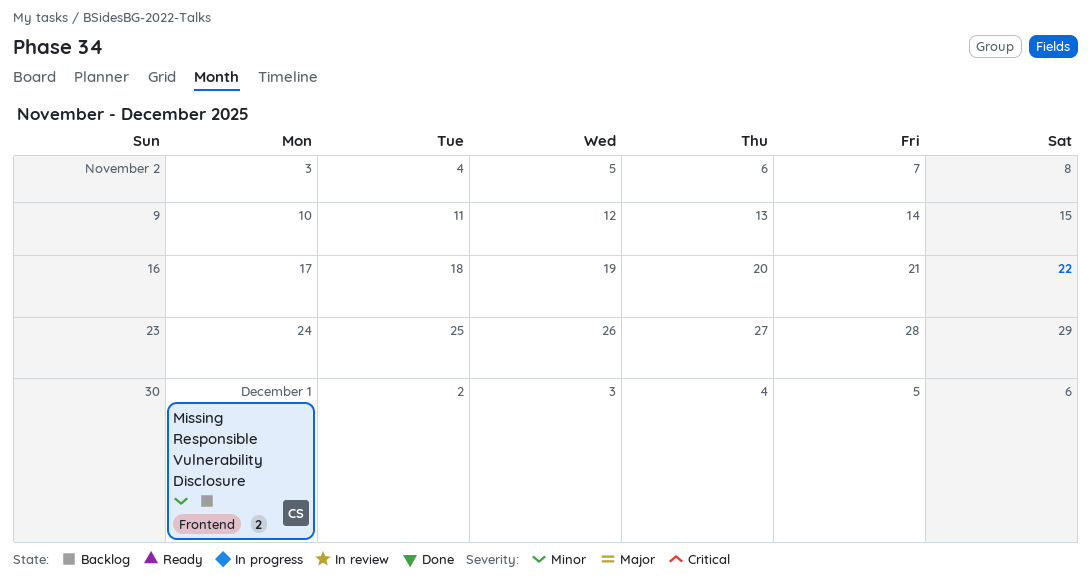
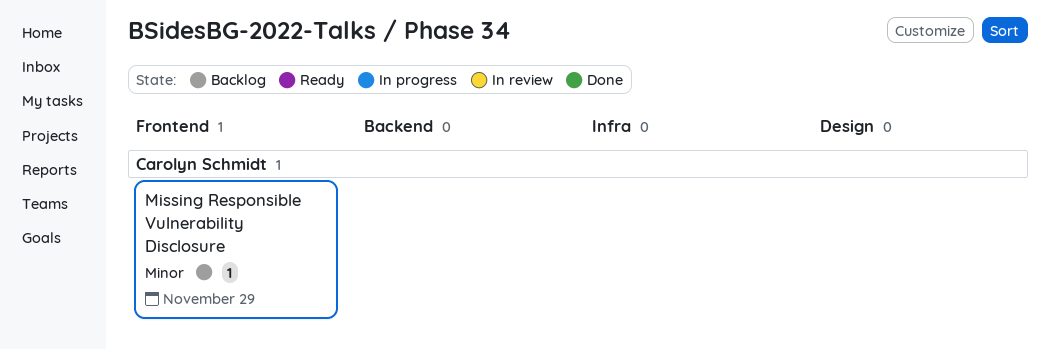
Missing Responsible Vulnerability Disclosure, estimate: 2 -> 1
Missing Responsible Vulnerability Disclosure, due: Dec 1 -> Nov 29

